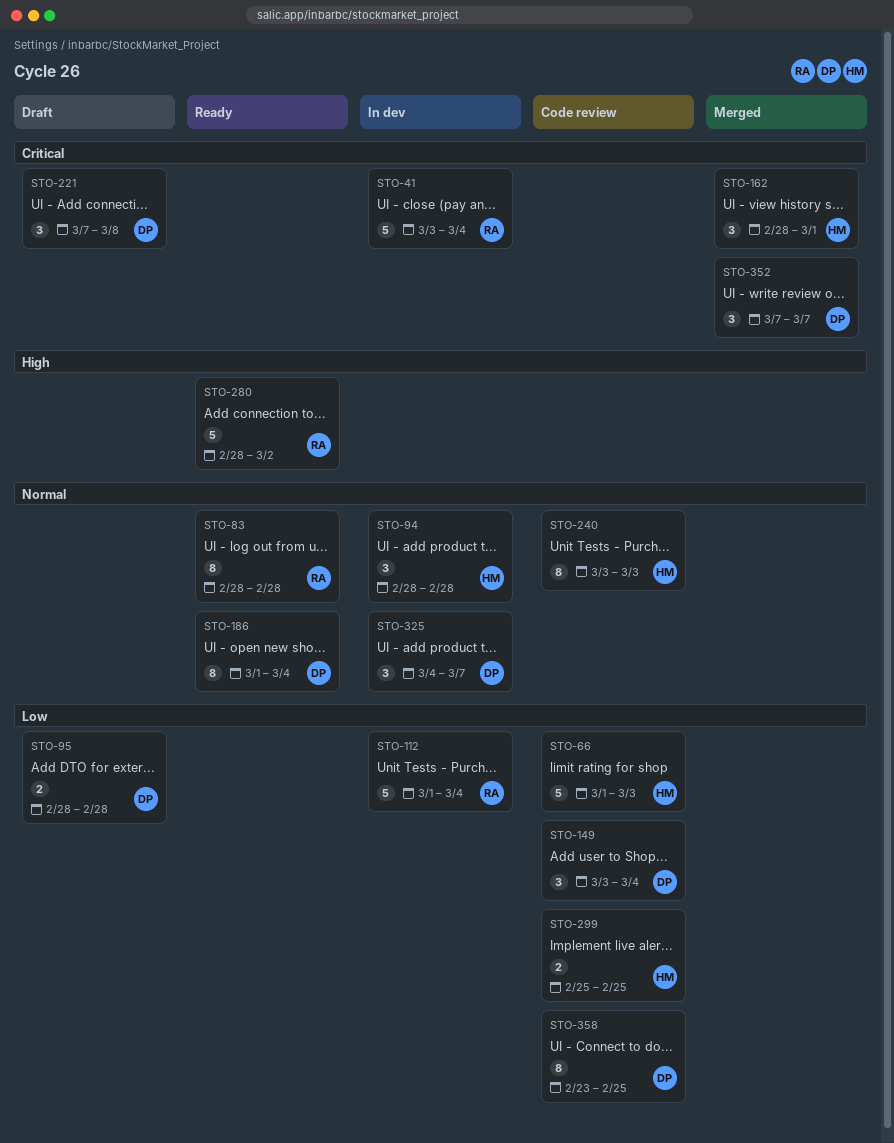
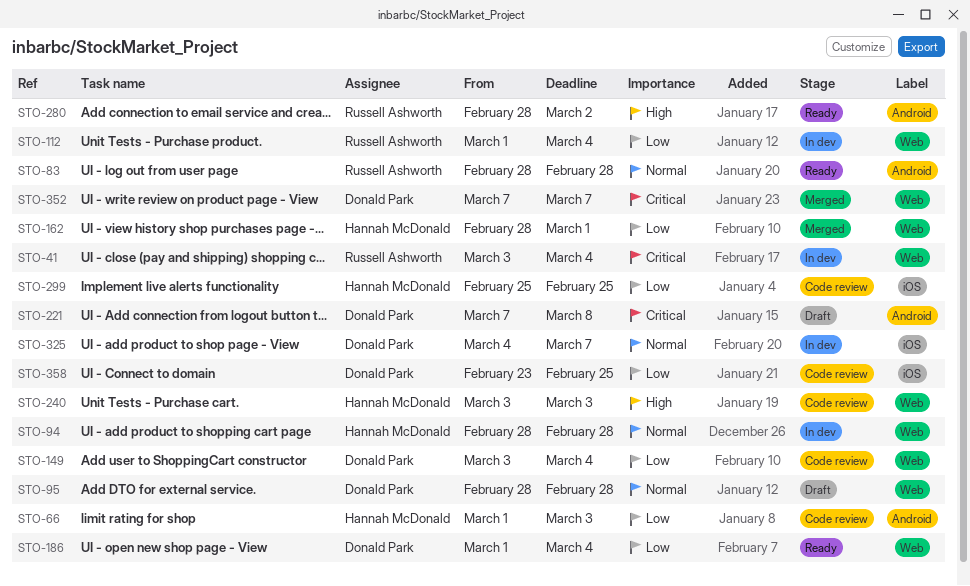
STO-95, priority: Low -> Normal
STO-162, priority: Critical -> Low
STO-186, priority: Normal -> Low
STO-240, priority: Normal -> High

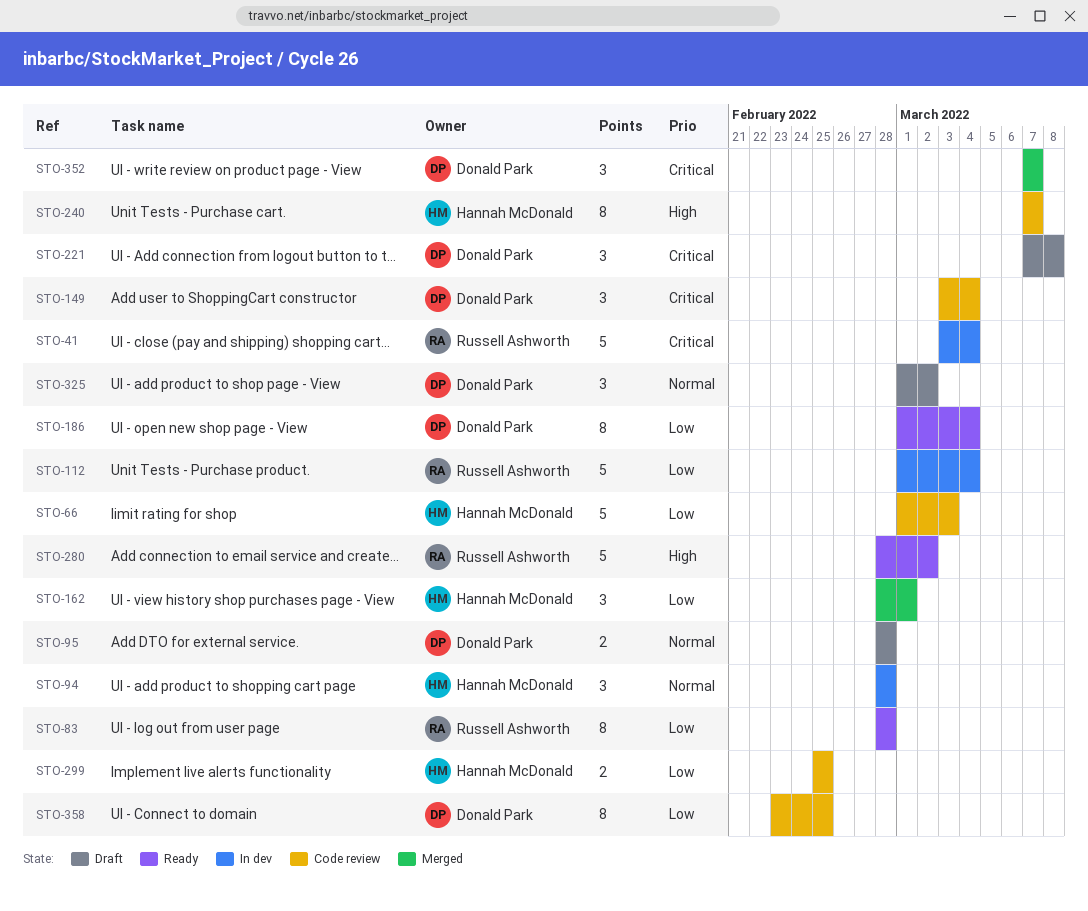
STO-83, priority: Normal -> Low
STO-149, priority: Low -> Critical
STO-240, start: Mar 3 -> Mar 7
STO-240, due: Mar 3 -> Mar 7
STO-325, status: In dev -> Draft
STO-325, start: Mar 4 -> Mar 1
STO-325, due: Mar 7 -> Mar 2

